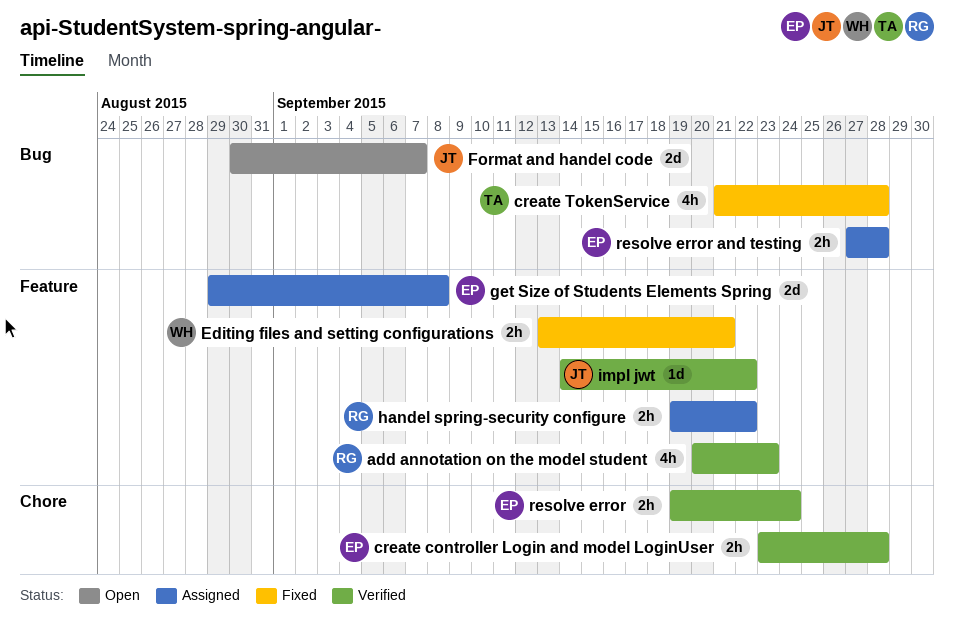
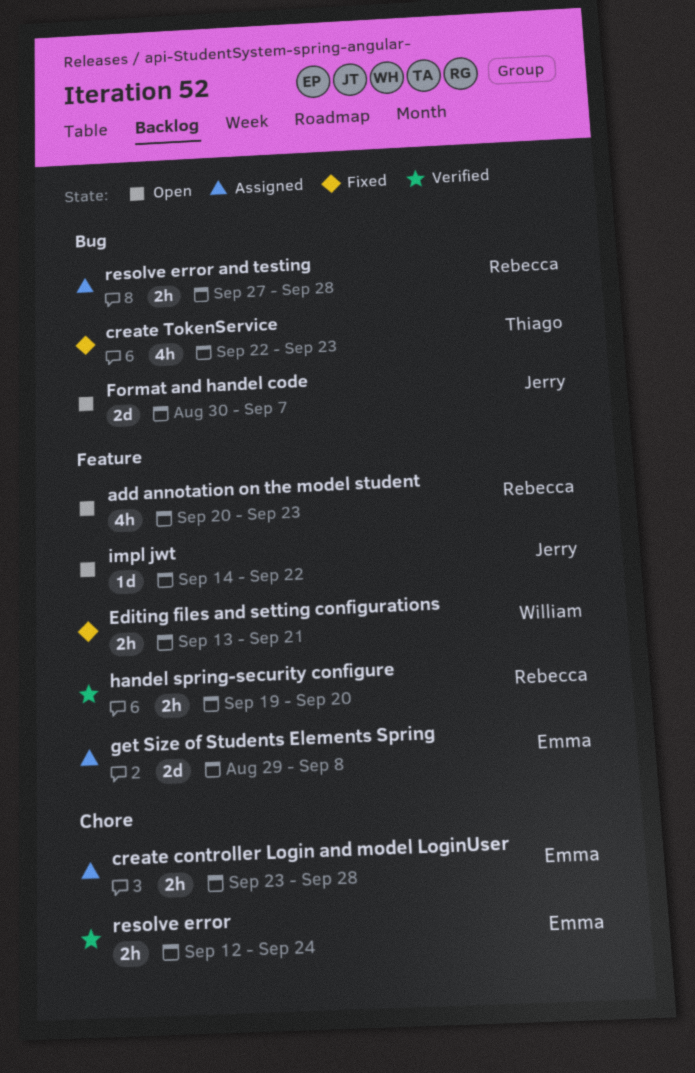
add annotation on the model student, status: Verified -> Open
create controller Login and model LoginUser, status: Verified -> Assigned
create TokenService, start: Sep 21 -> Sep 22
create TokenService, due: Sep 28 -> Sep 23
handel spring-security configure, status: Assigned -> Verified
handel spring-security configure, due: Sep 22 -> Sep 20
impl jwt, status: Verified -> Open
resolve error, start: Sep 19 -> Sep 12
resolve error and testing, owner: Emma -> Rebecca

